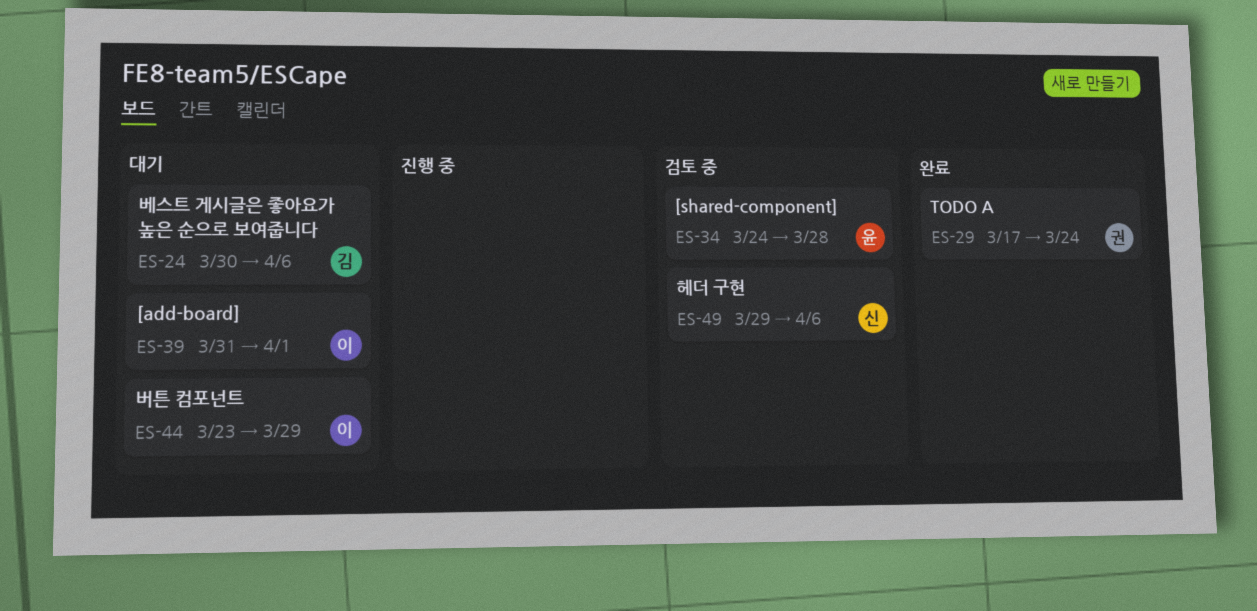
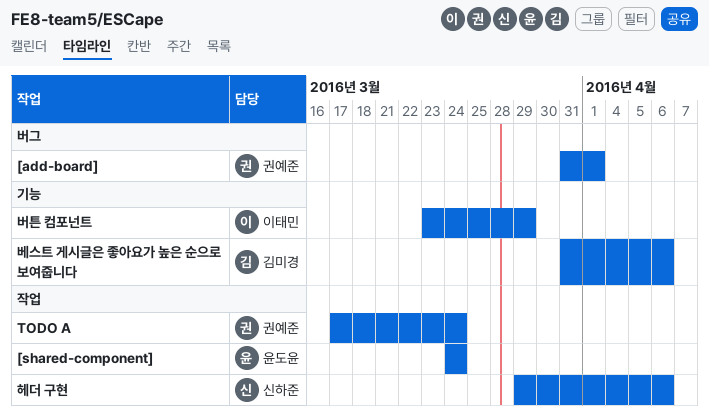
[add-board], owner: 이태민 -> 권예준
[shared-component], due: Mar 28 -> Mar 24
베스트 게시글은 좋아요가 높은 순으로 보여줍니다, start: Mar 30 -> Mar 31

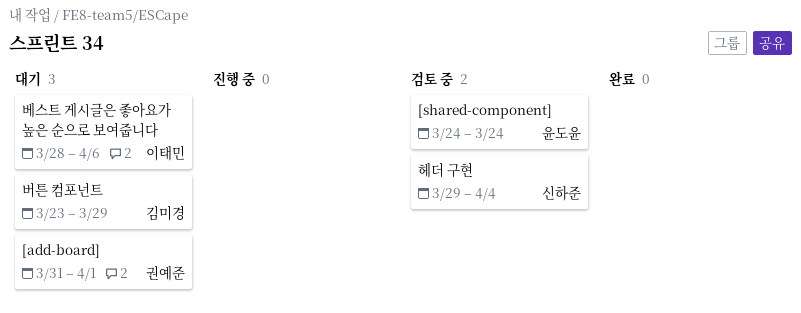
TODO A: present -> none
버튼 컴포넌트, owner: 이태민 -> 김미경
베스트 게시글은 좋아요가 높은 순으로 보여줍니다, owner: 김미경 -> 이태민
베스트 게시글은 좋아요가 높은 순으로 보여줍니다, start: Mar 31 -> Mar 28
헤더 구현, due: Apr 6 -> Apr 4

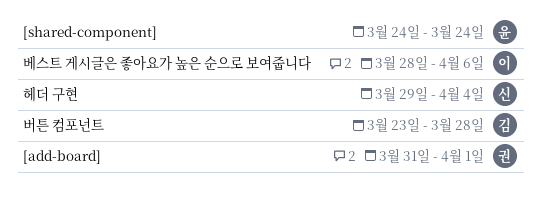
버튼 컴포넌트, due: Mar 29 -> Mar 28

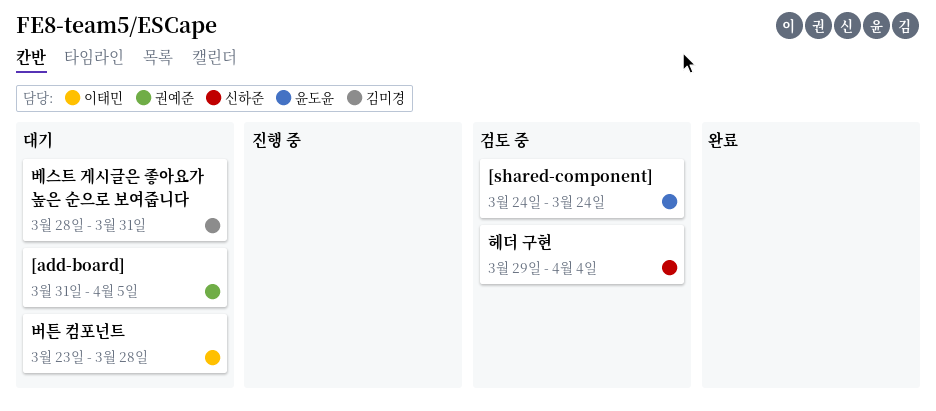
[add-board], due: Apr 1 -> Apr 5
버튼 컴포넌트, owner: 김미경 -> 이태민
베스트 게시글은 좋아요가 높은 순으로 보여줍니다, owner: 이태민 -> 김미경
베스트 게시글은 좋아요가 높은 순으로 보여줍니다, due: Apr 6 -> Mar 31

